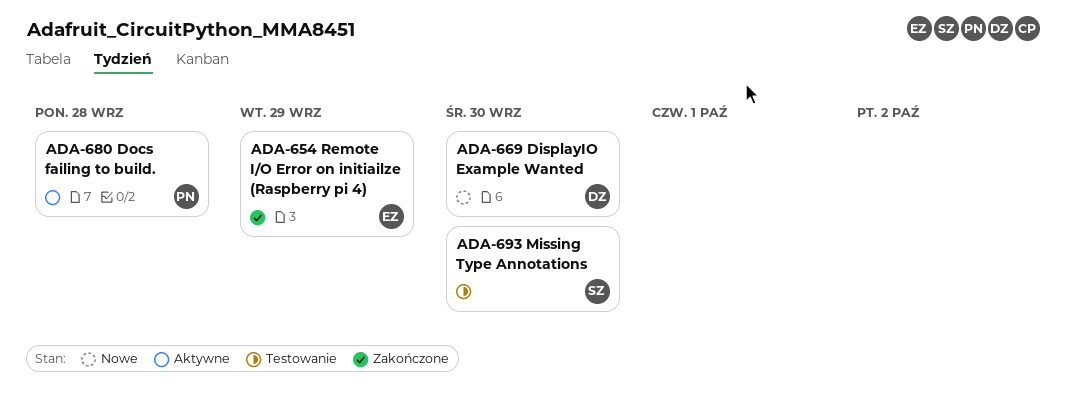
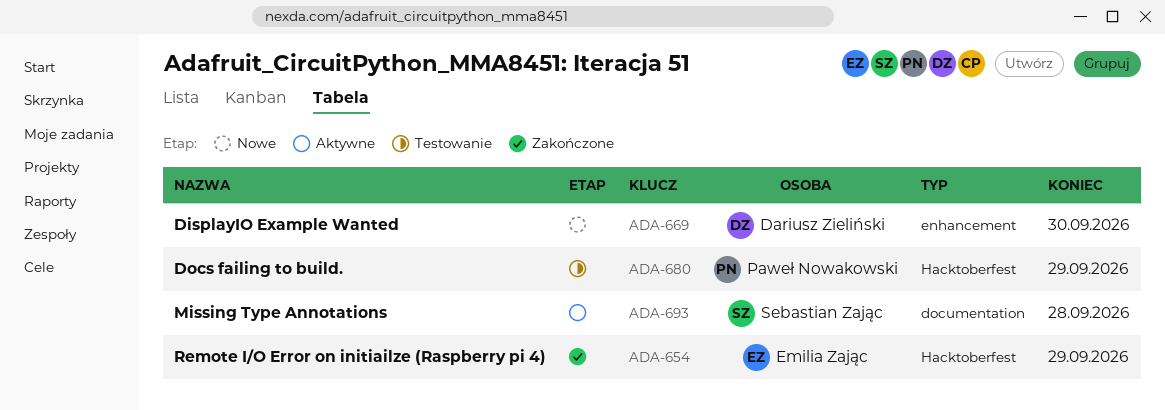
ADA-680, status: Aktywne -> Testowanie
ADA-680, due: Sep 28 -> Sep 29
ADA-693, status: Testowanie -> Aktywne
ADA-693, due: Sep 30 -> Sep 28

